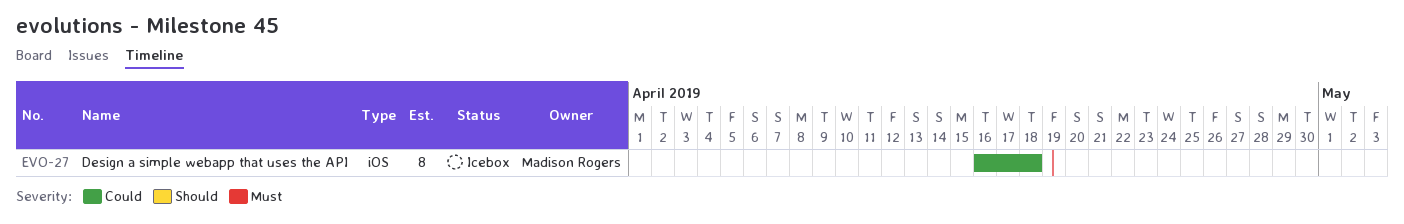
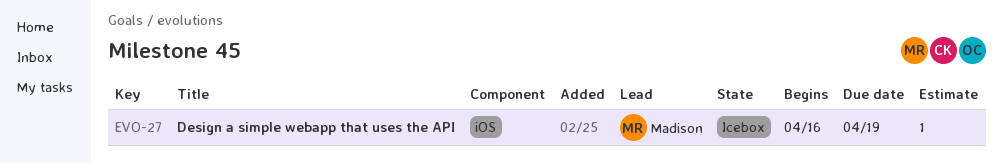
EVO-27, estimate: 8 -> 1
EVO-27, due: Apr 18 -> Apr 19

